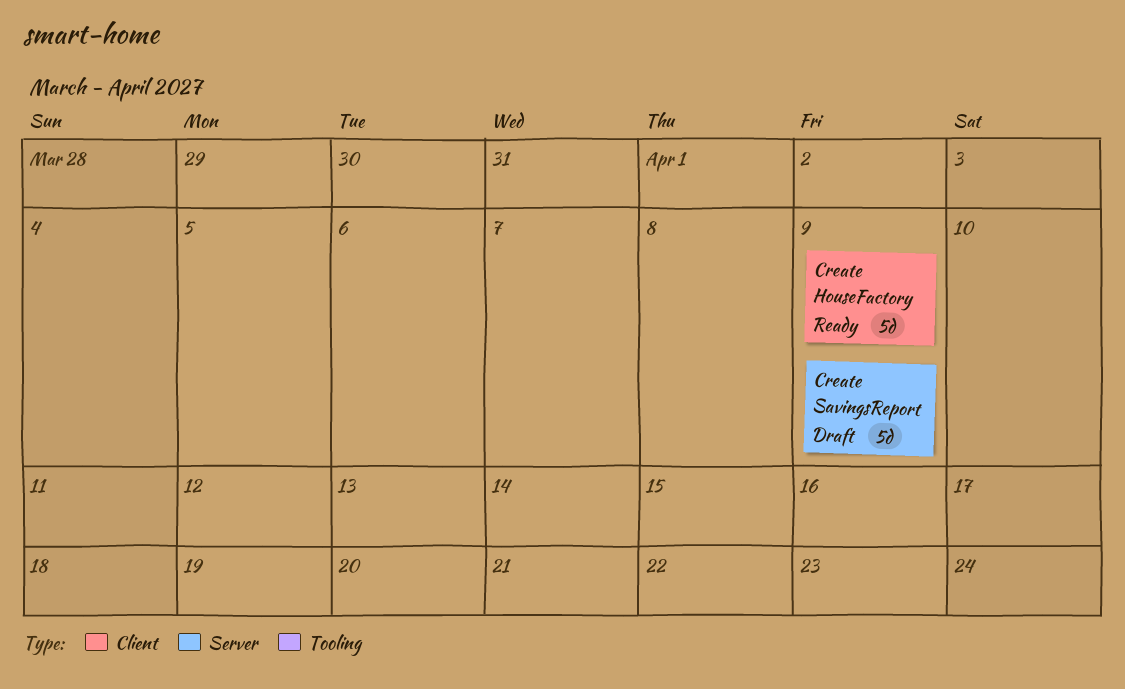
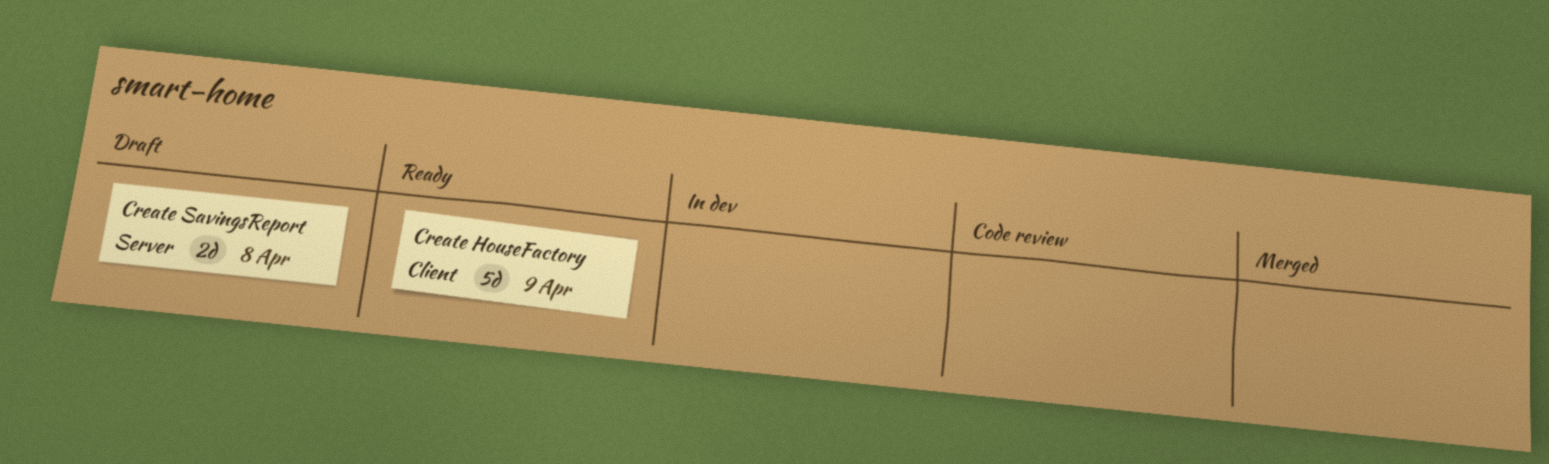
Create SavingsReport, estimate: 5d -> 2d
Create SavingsReport, due: Apr 9 -> Apr 8

